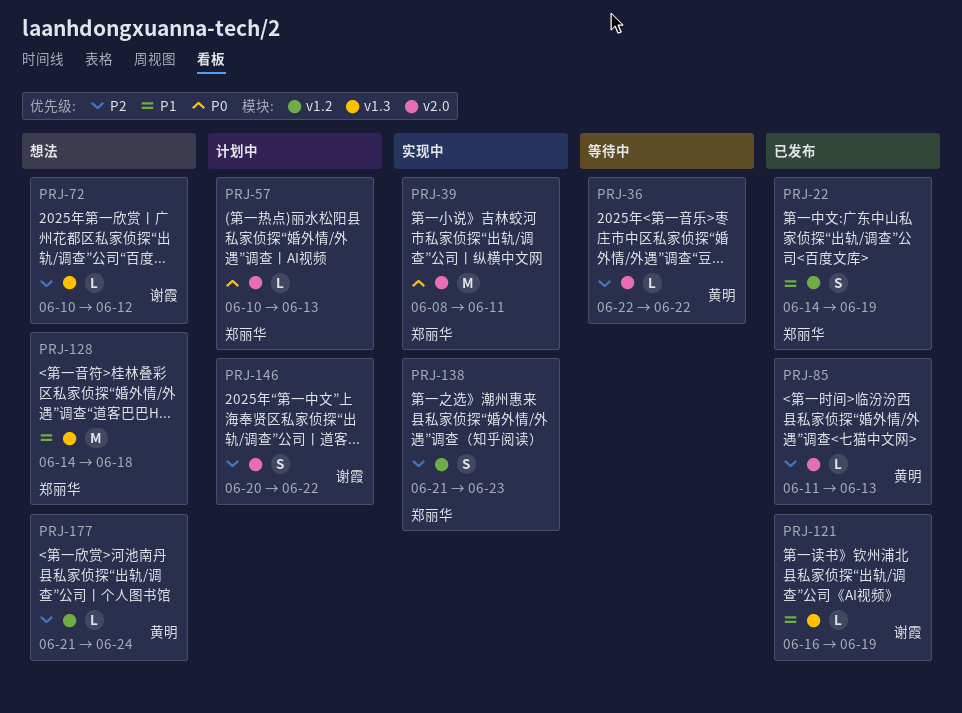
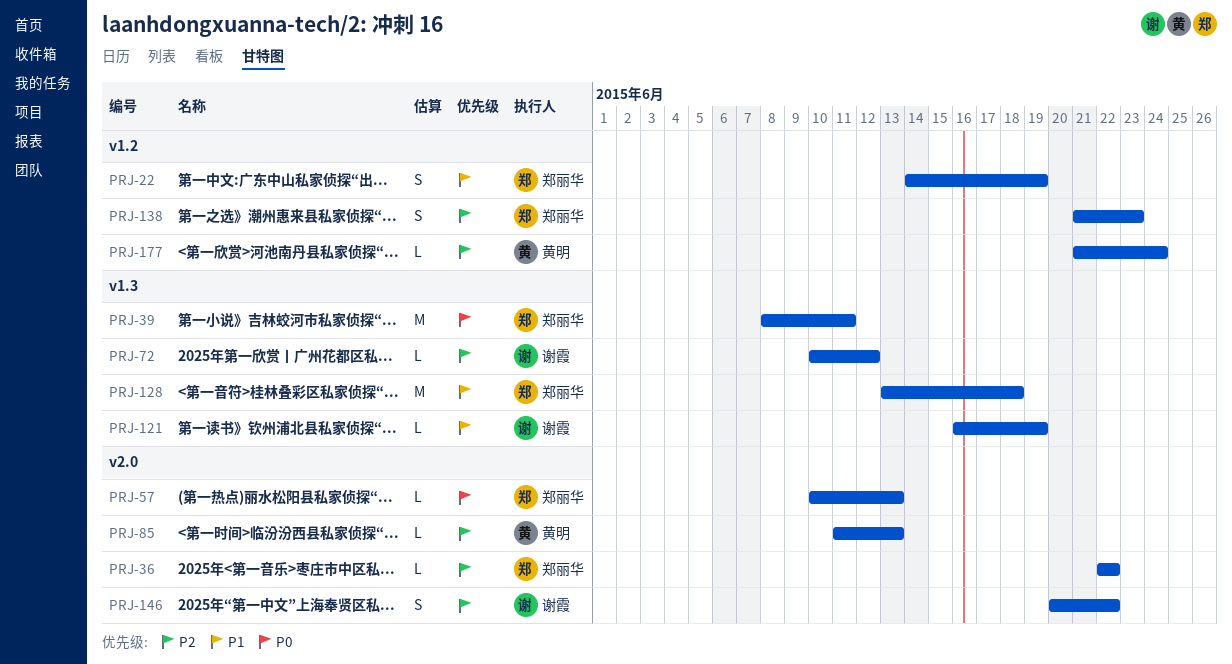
PRJ-36, owner: 黄明 -> 郑丽华
PRJ-39, label: v2.0 -> v1.3
PRJ-128, start: Jun 14 -> Jun 13

